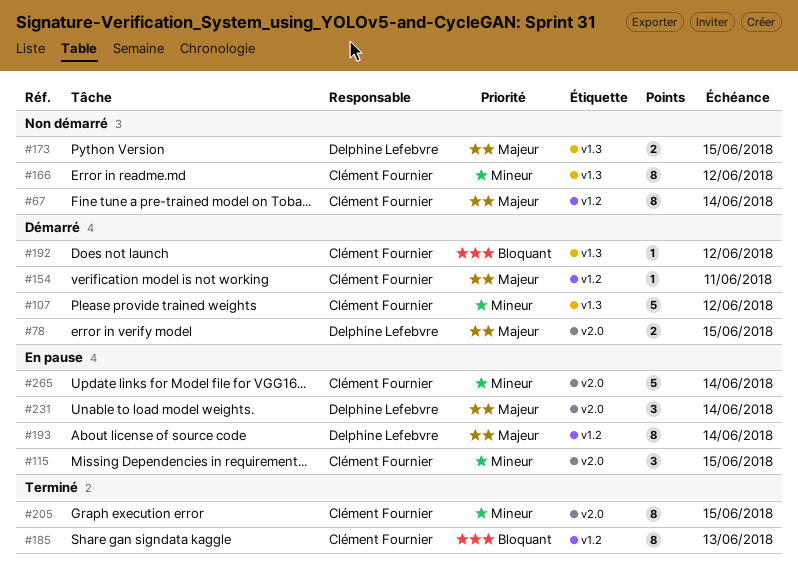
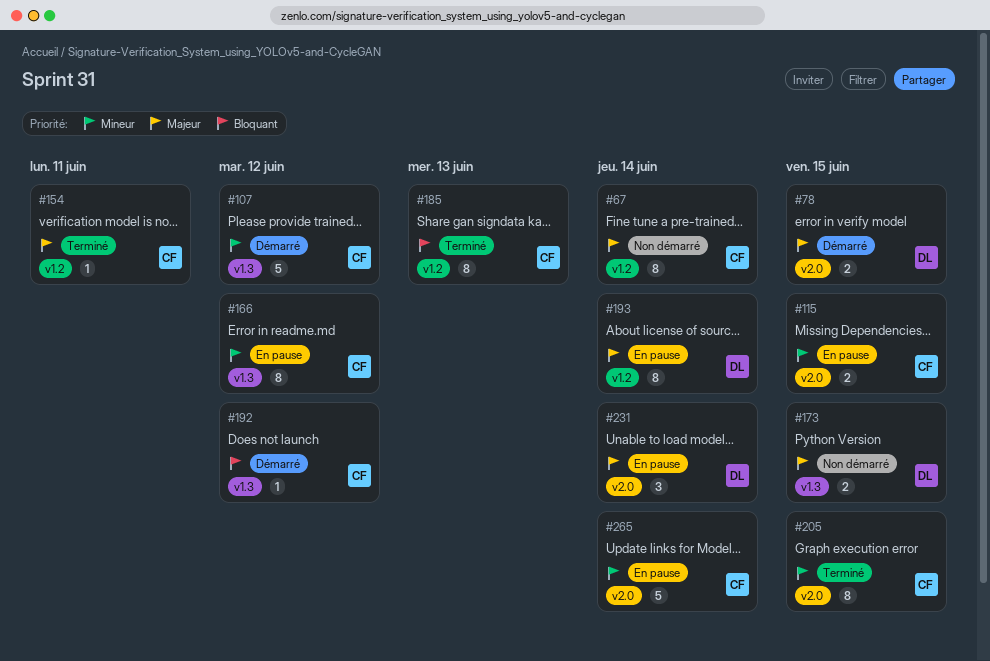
#115, estimate: 3 -> 2
#154, status: Démarré -> Terminé
#166, status: Non démarré -> En pause

